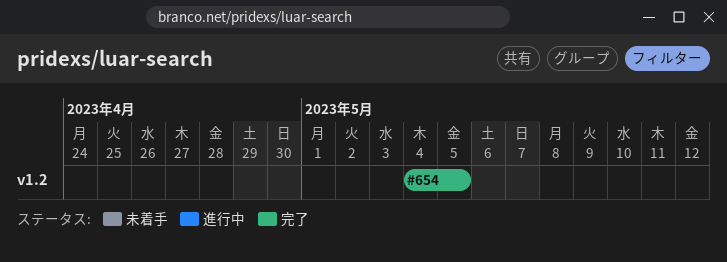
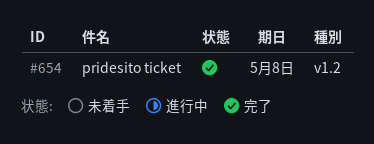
#654, due: May 5 -> May 8

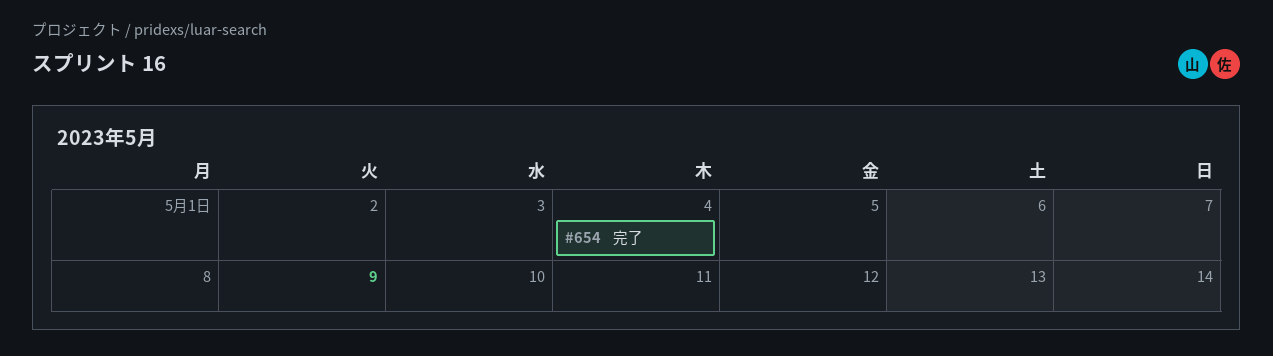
#654, due: May 8 -> May 4

